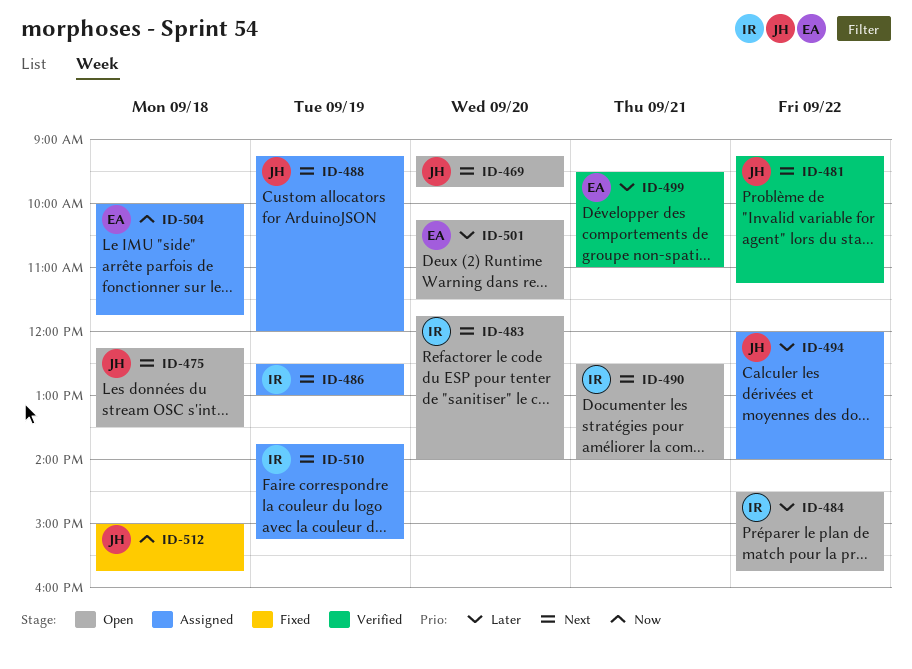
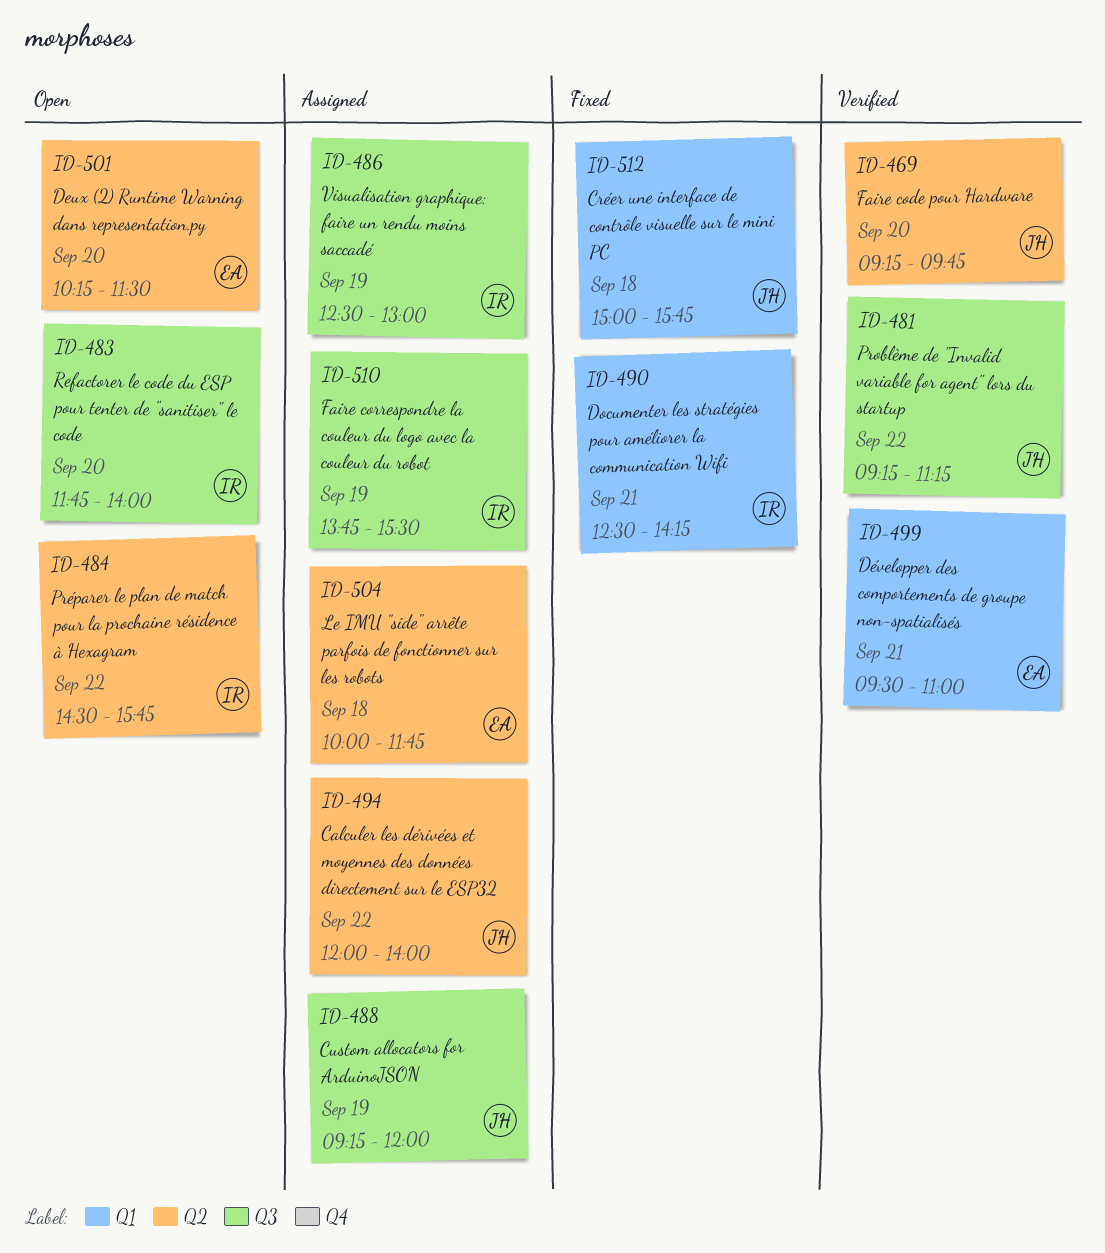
ID-469, status: Open -> Verified
ID-475: present -> none
ID-490, status: Open -> Fixed
ID-490, ends: 14:00 -> 14:15
ID-510, ends: 15:15 -> 15:30

